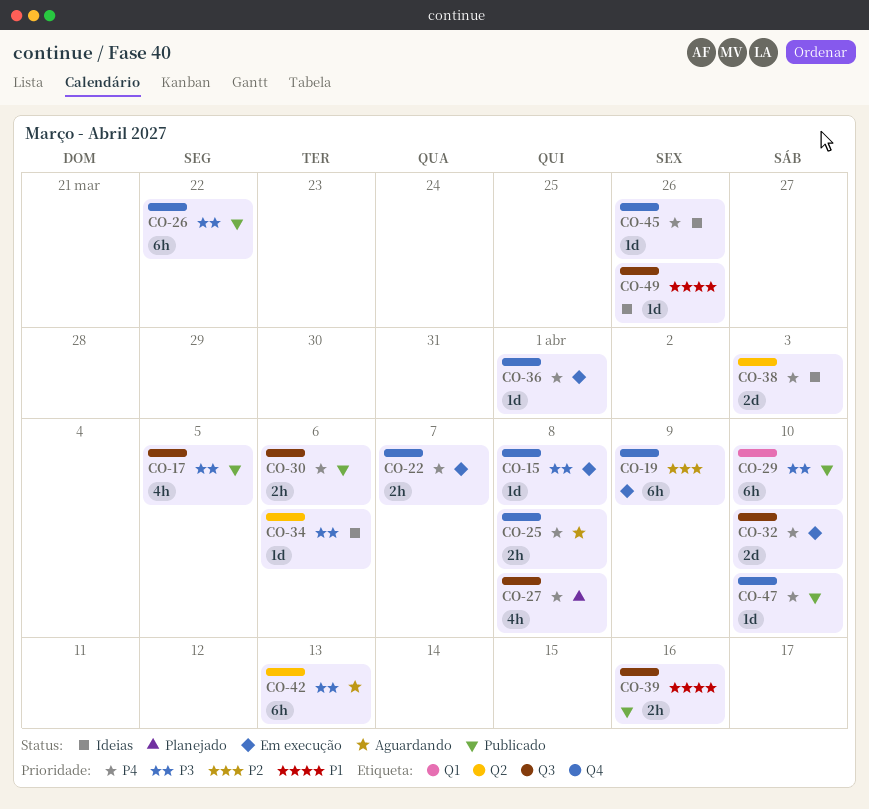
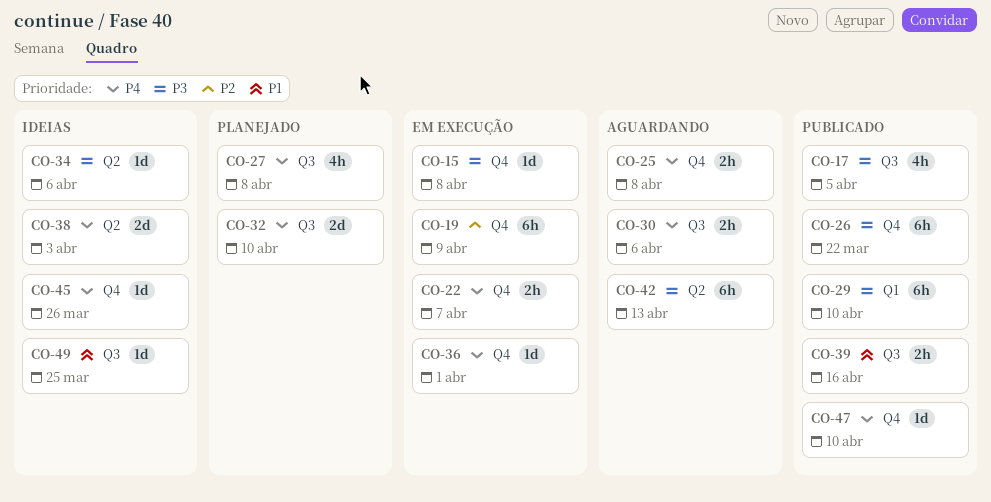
CO-30, status: Publicado -> Aguardando
CO-32, status: Em execução -> Planejado
CO-49, due: Mar 26 -> Mar 25

